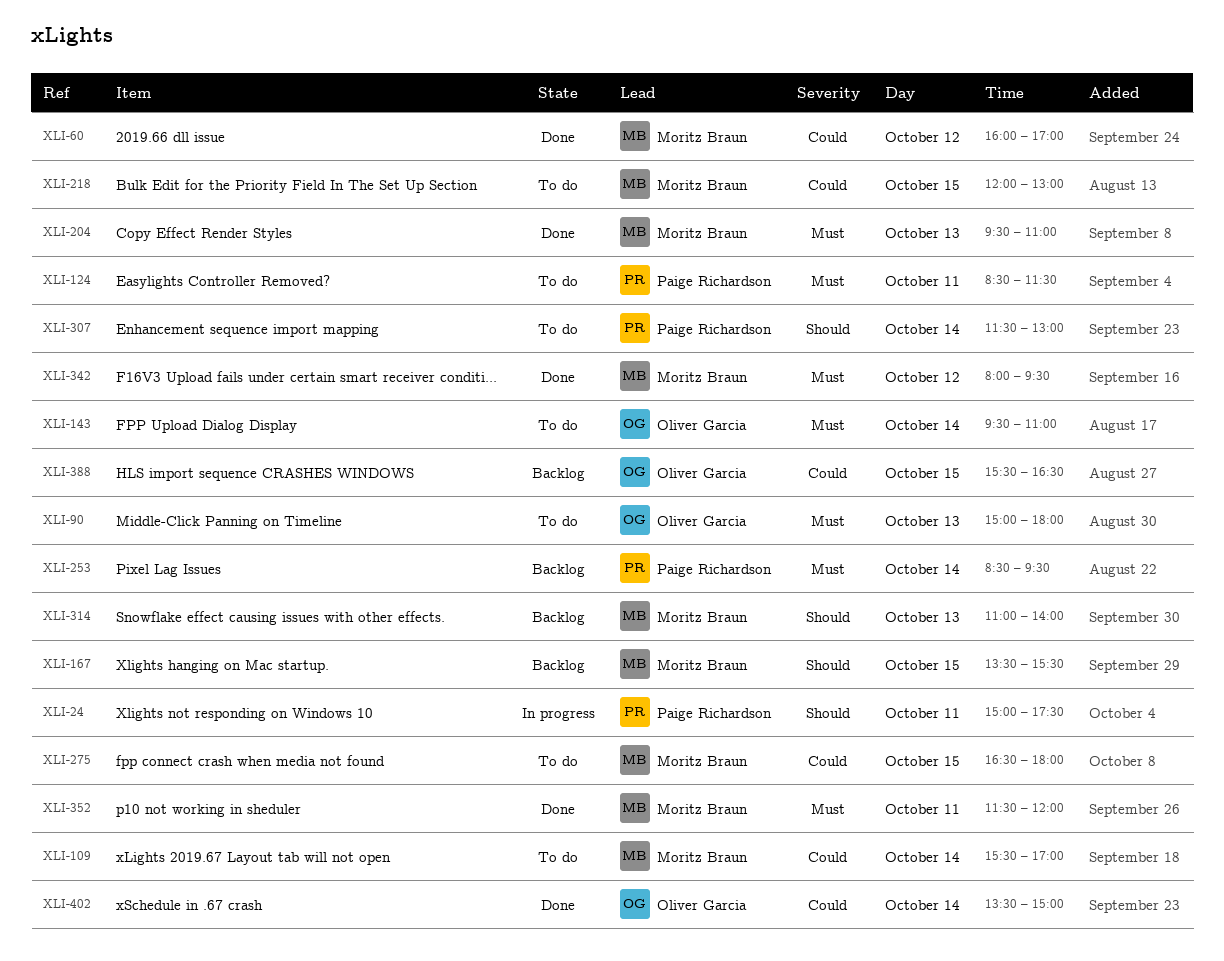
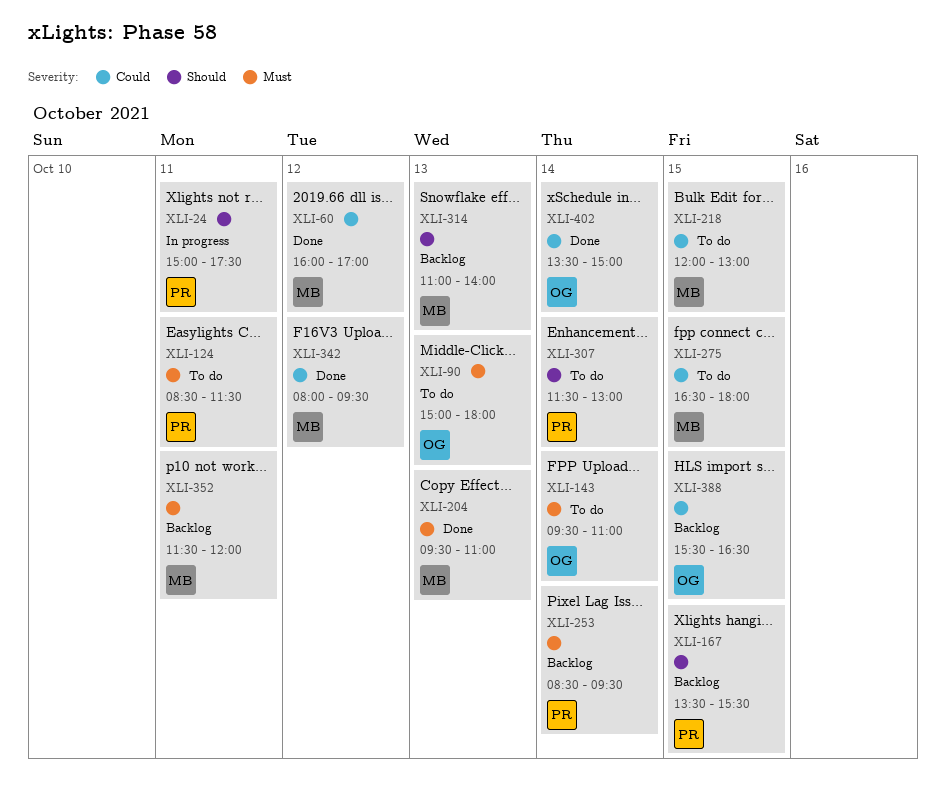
XLI-109: present -> none
XLI-167, owner: Moritz Braun -> Paige Richardson
XLI-342, priority: Must -> Could
XLI-352, status: Done -> Backlog

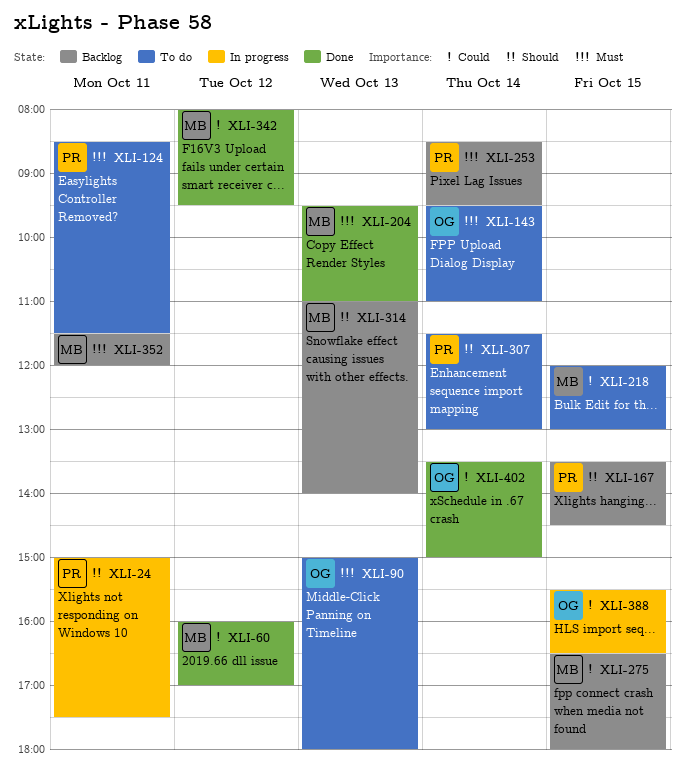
XLI-167, ends: 15:30 -> 14:30
XLI-275, status: To do -> Backlog
XLI-388, status: Backlog -> In progress

